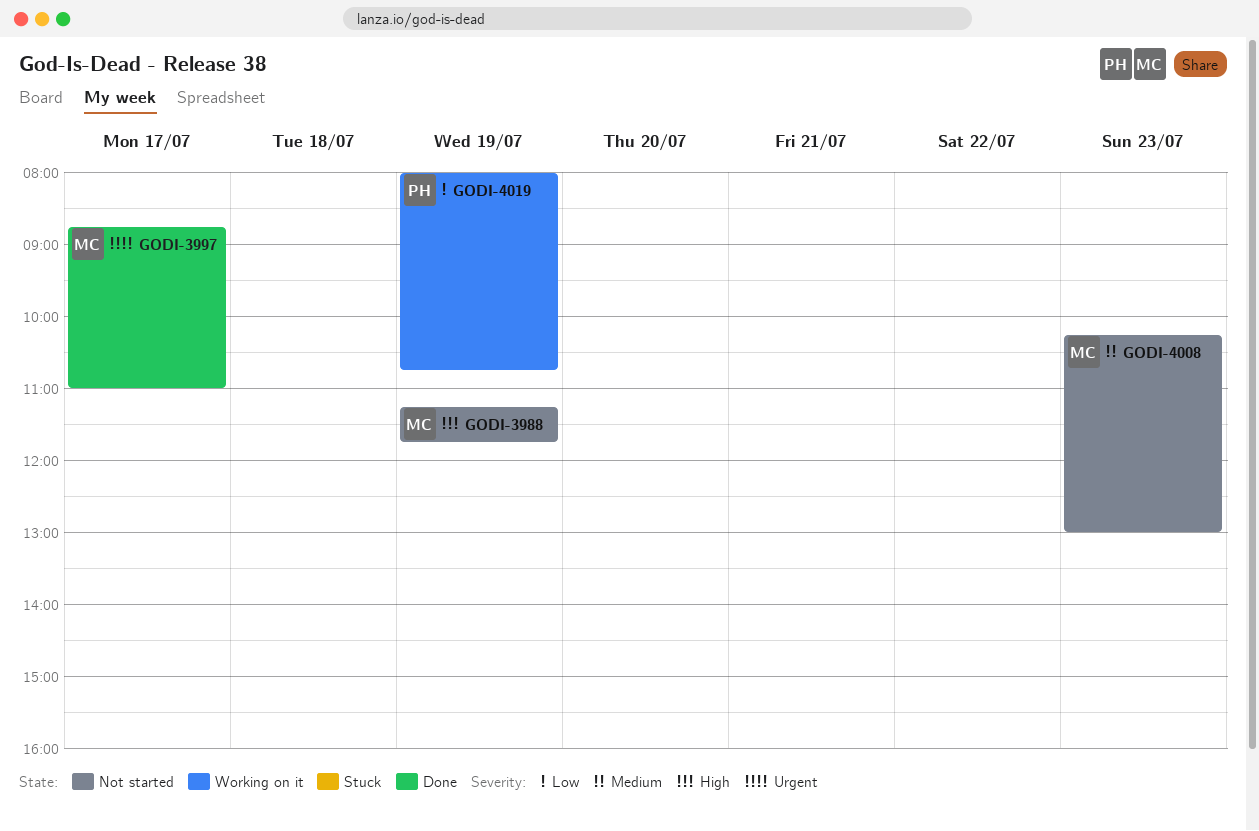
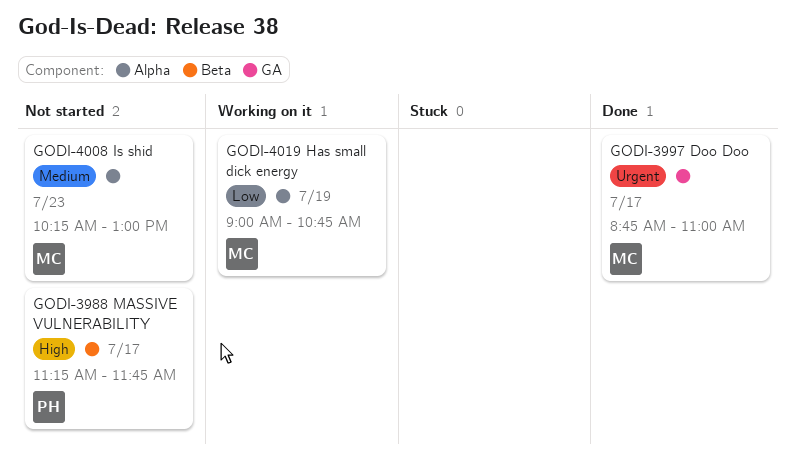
GODI-3988, owner: MC -> PH
GODI-3988, day: Jul 19 -> Jul 17
GODI-4019, owner: PH -> MC
GODI-4019, begins: 08:00 -> 09:00

